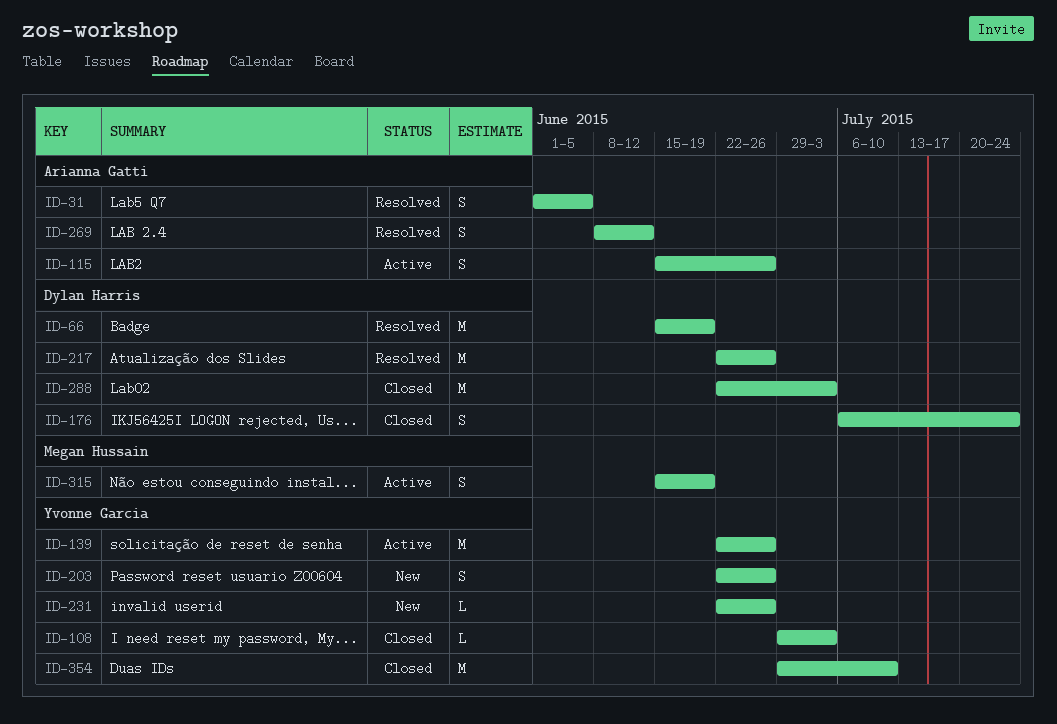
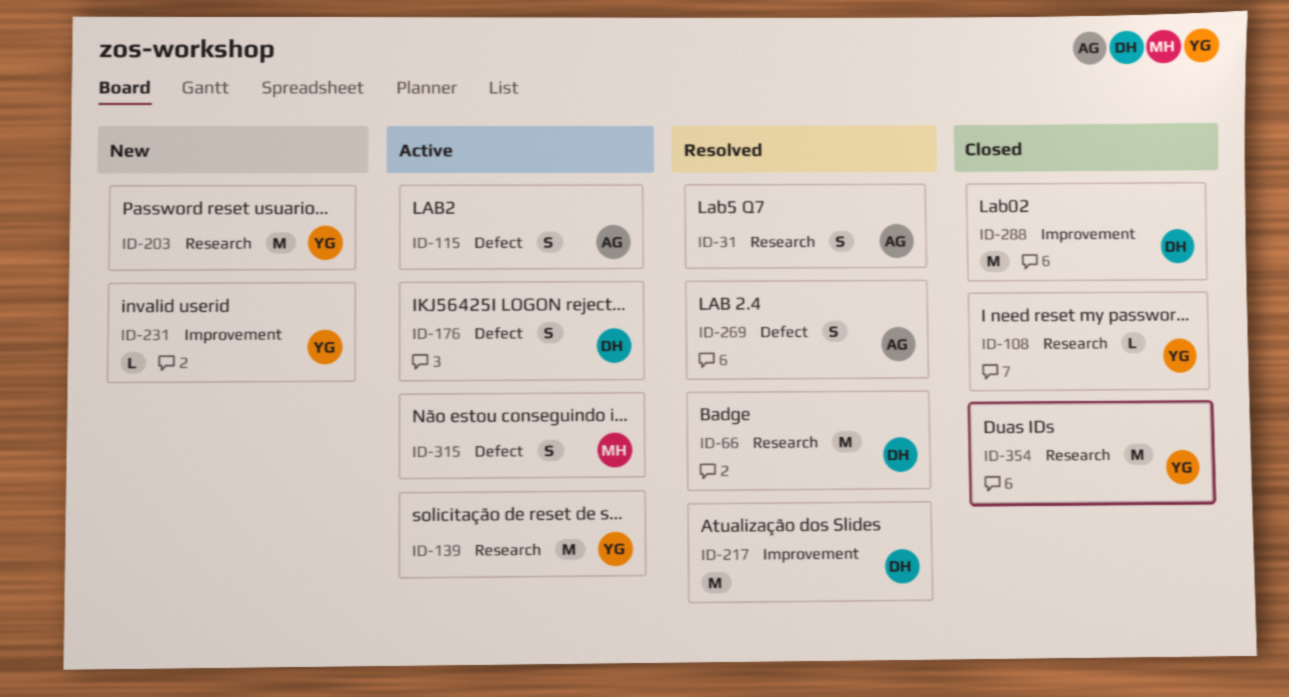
ID-176, status: Closed -> Active
ID-203, estimate: S -> M

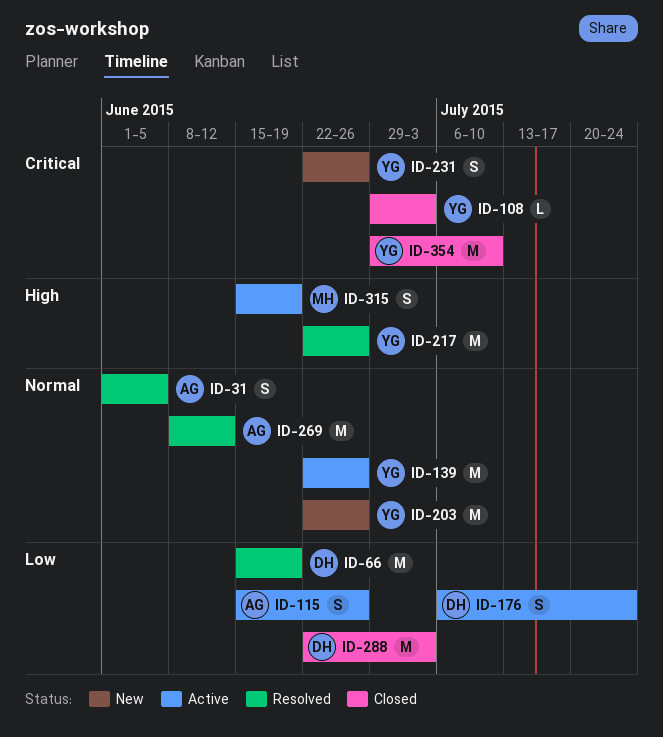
ID-217, owner: DH -> YG
ID-231, estimate: L -> S
ID-269, estimate: S -> M

